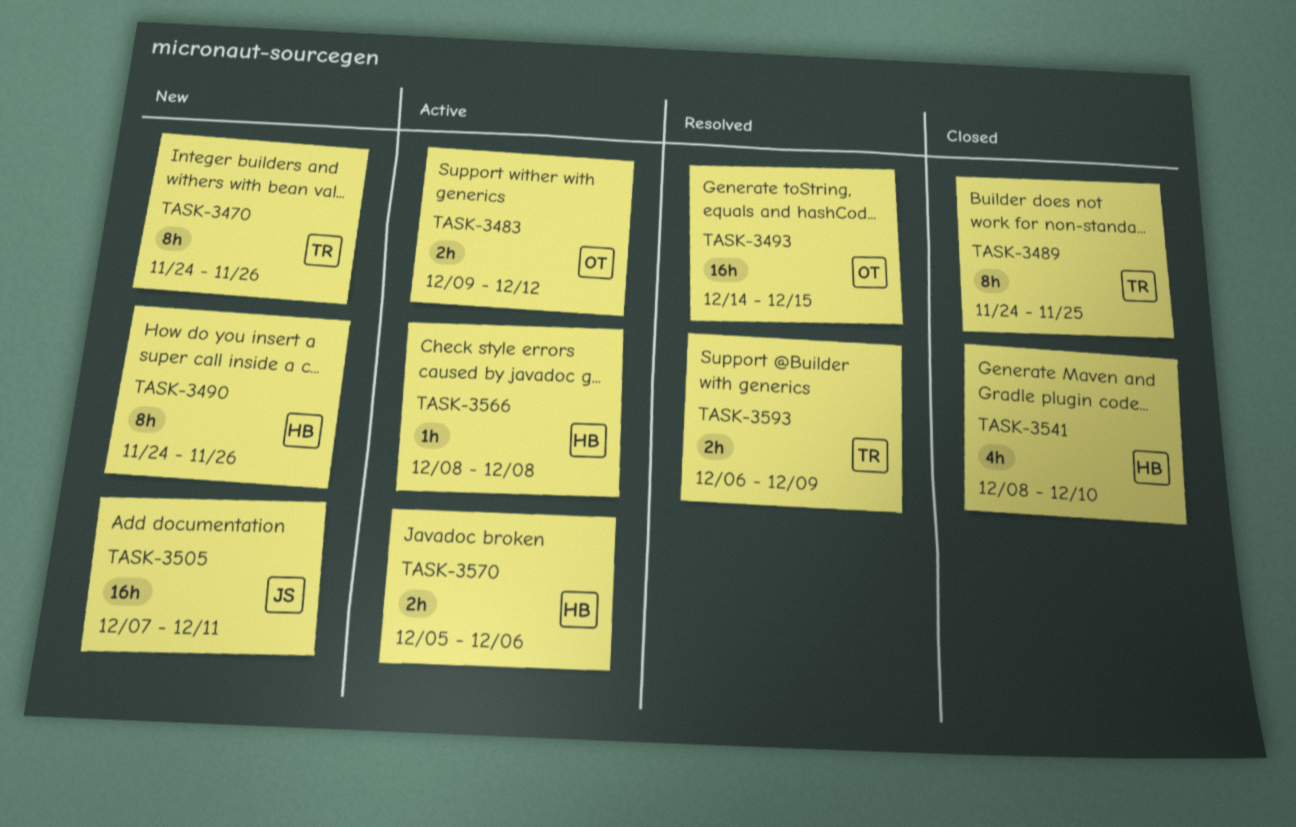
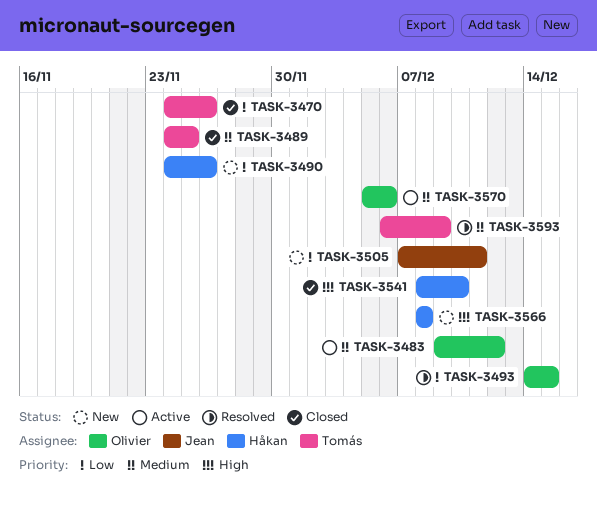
TASK-3470, status: New -> Closed
TASK-3566, status: Active -> New
TASK-3570, owner: Håkan -> Olivier

